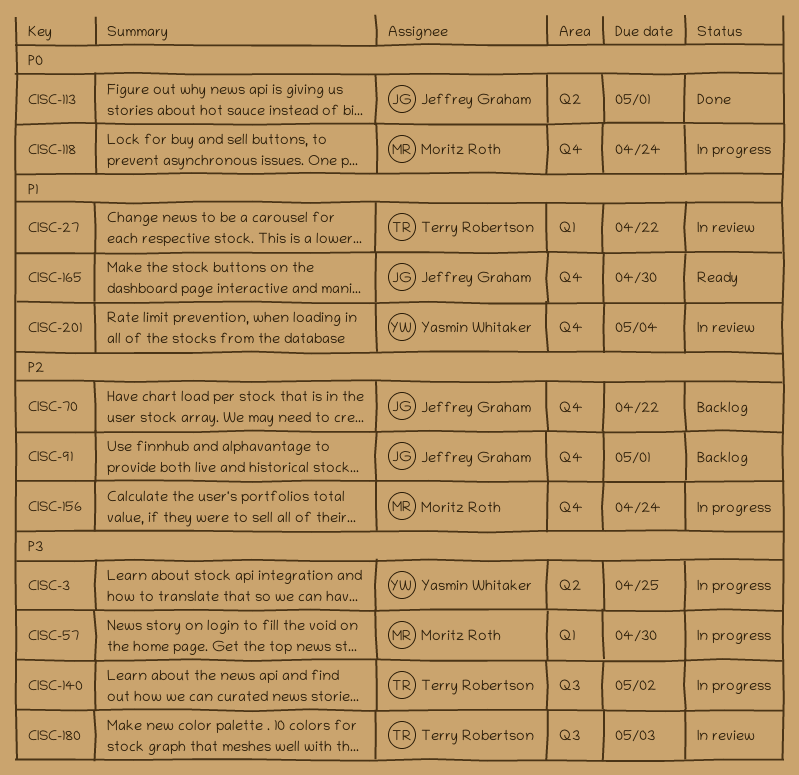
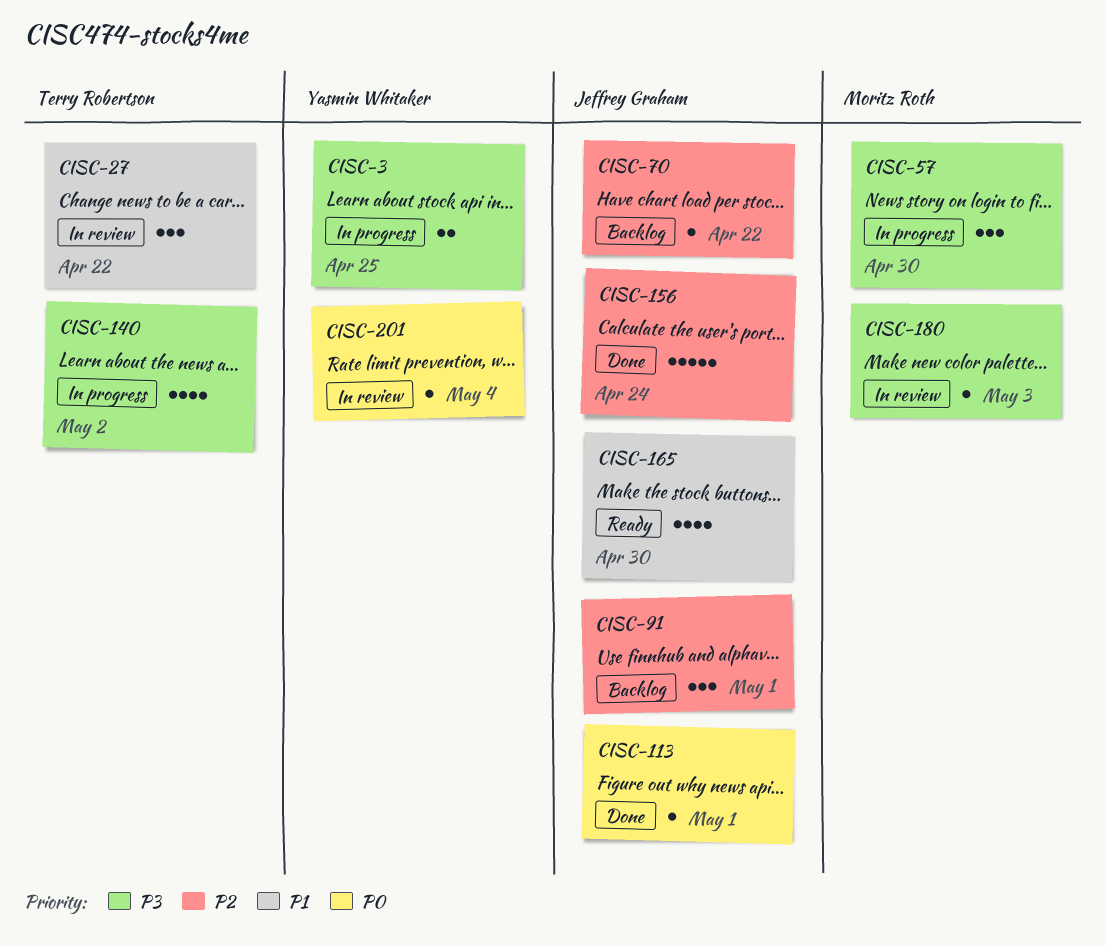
CISC-118: present -> none
CISC-156, status: In progress -> Done
CISC-156, owner: Moritz Roth -> Jeffrey Graham
CISC-180, owner: Terry Robertson -> Moritz Roth
CISC-201, priority: P1 -> P0

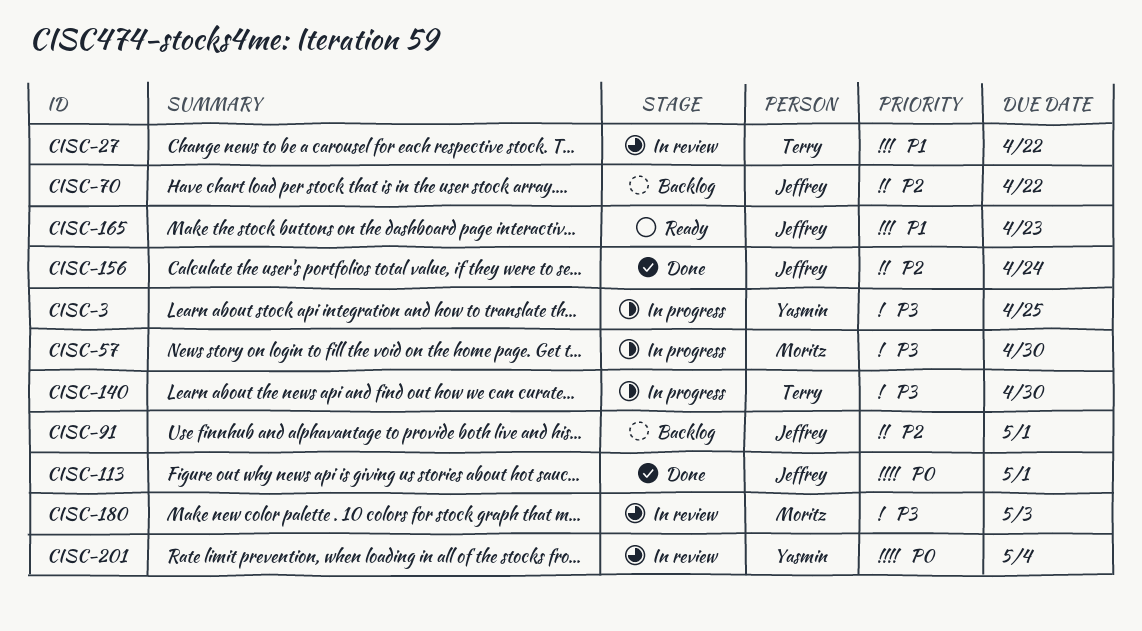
CISC-140, due: May 2 -> Apr 30
CISC-165, due: Apr 30 -> Apr 23

